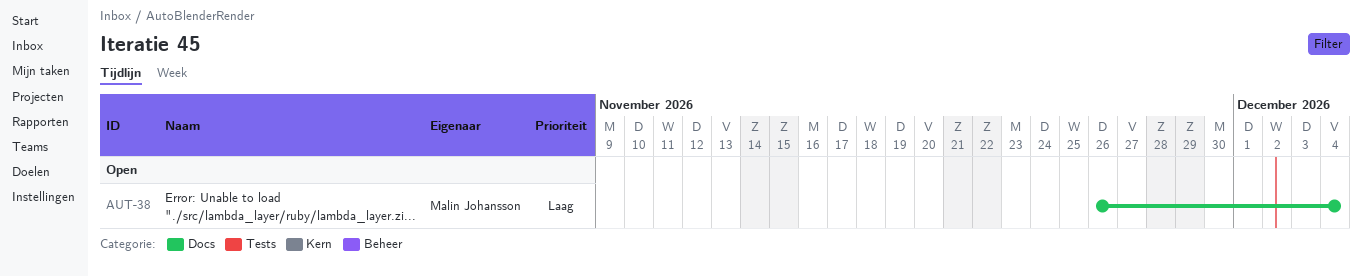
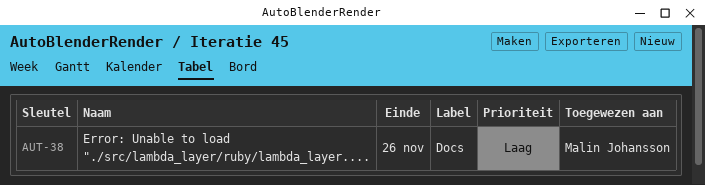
AUT-38, due: Dec 4 -> Nov 26

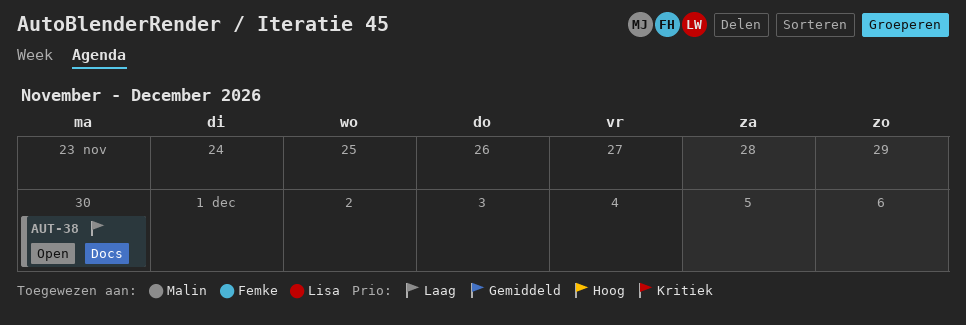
AUT-38, due: Nov 26 -> Nov 30

